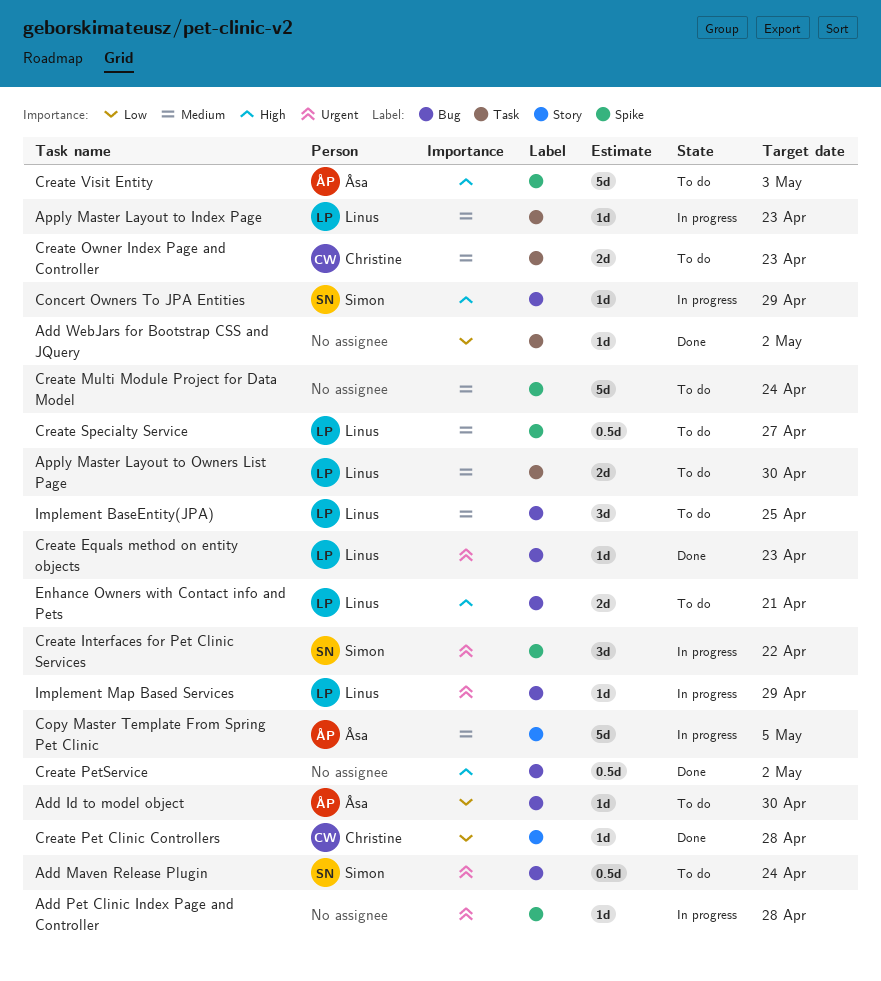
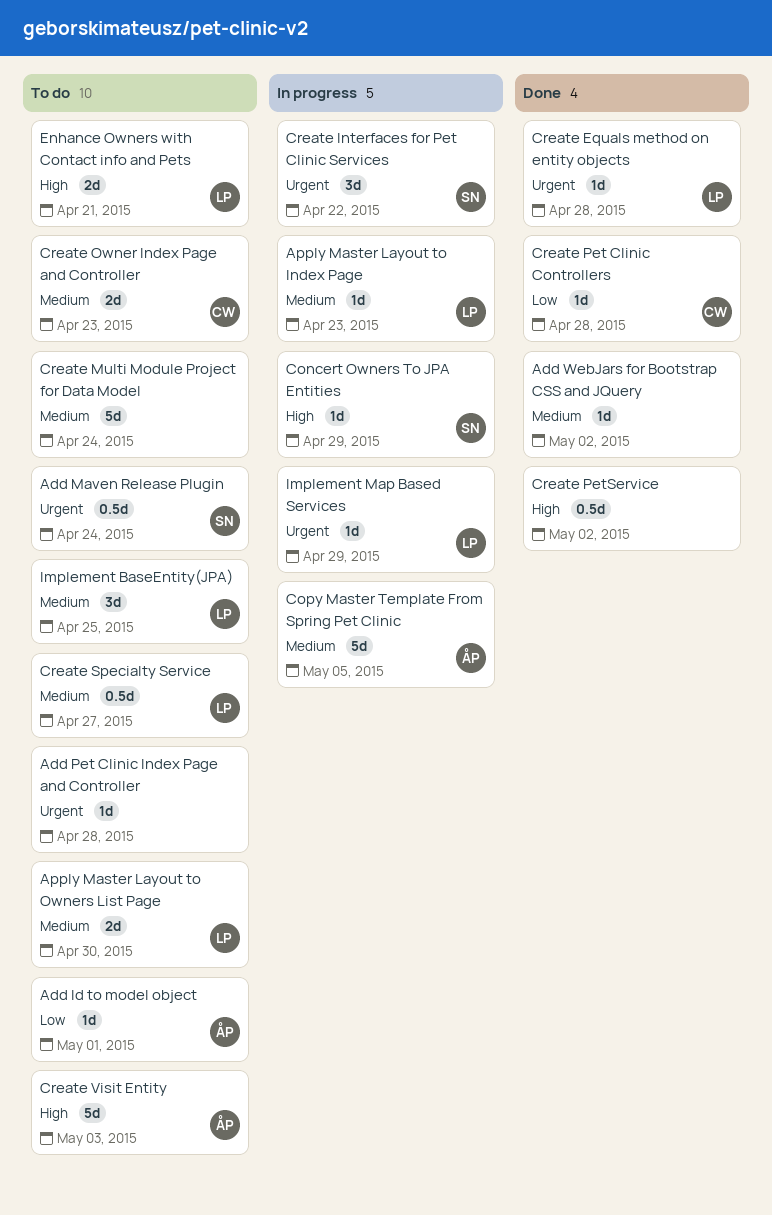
Add Id to model object, due: Apr 30 -> May 1
Add Pet Clinic Index Page and Controller, status: In progress -> To do
Add WebJars for Bootstrap CSS and JQuery, priority: Low -> Medium
Create Equals method on entity objects, due: Apr 23 -> Apr 28

